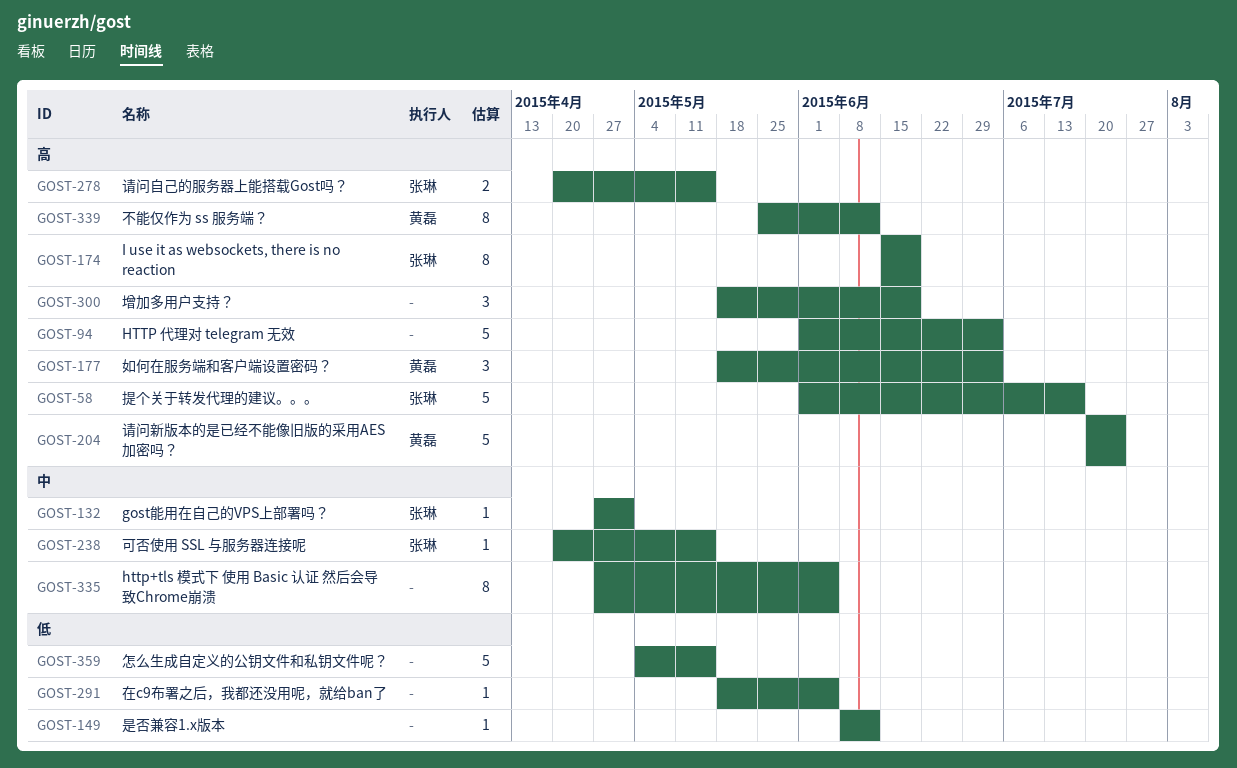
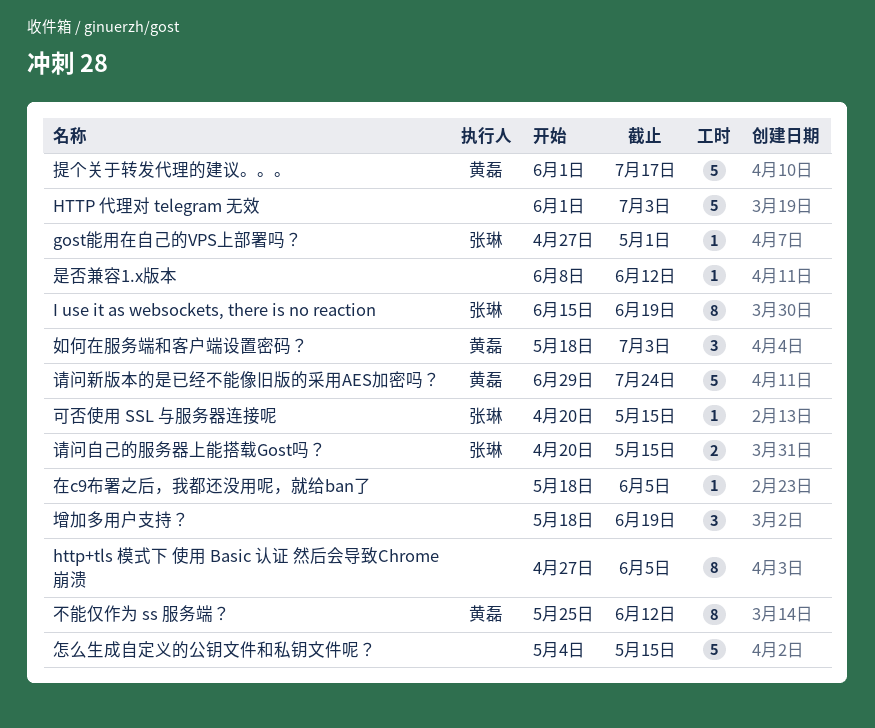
提个关于转发代理的建议。。。, owner: 张琳 -> 黄磊
请问新版本的是已经不能像旧版的采用AES加密吗？, start: Jul 20 -> Jun 29

